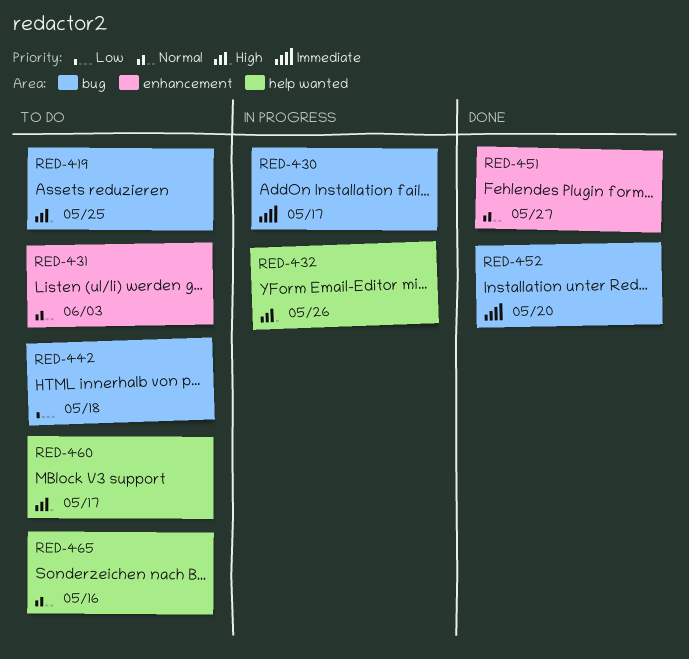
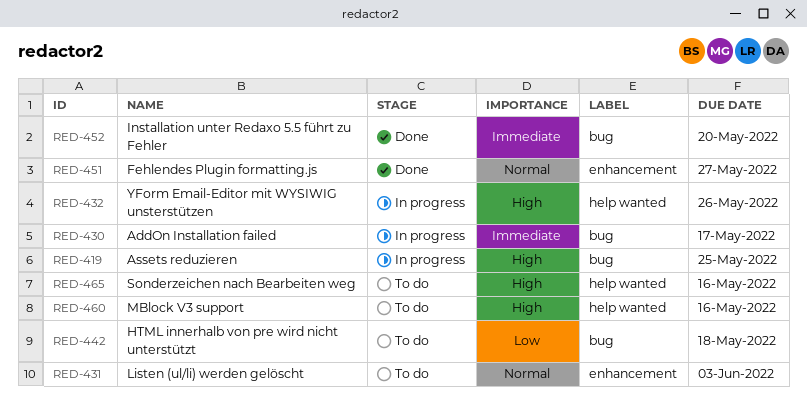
RED-419, status: To do -> In progress
RED-460, due: May 17 -> May 16
RED-465, priority: Normal -> High

